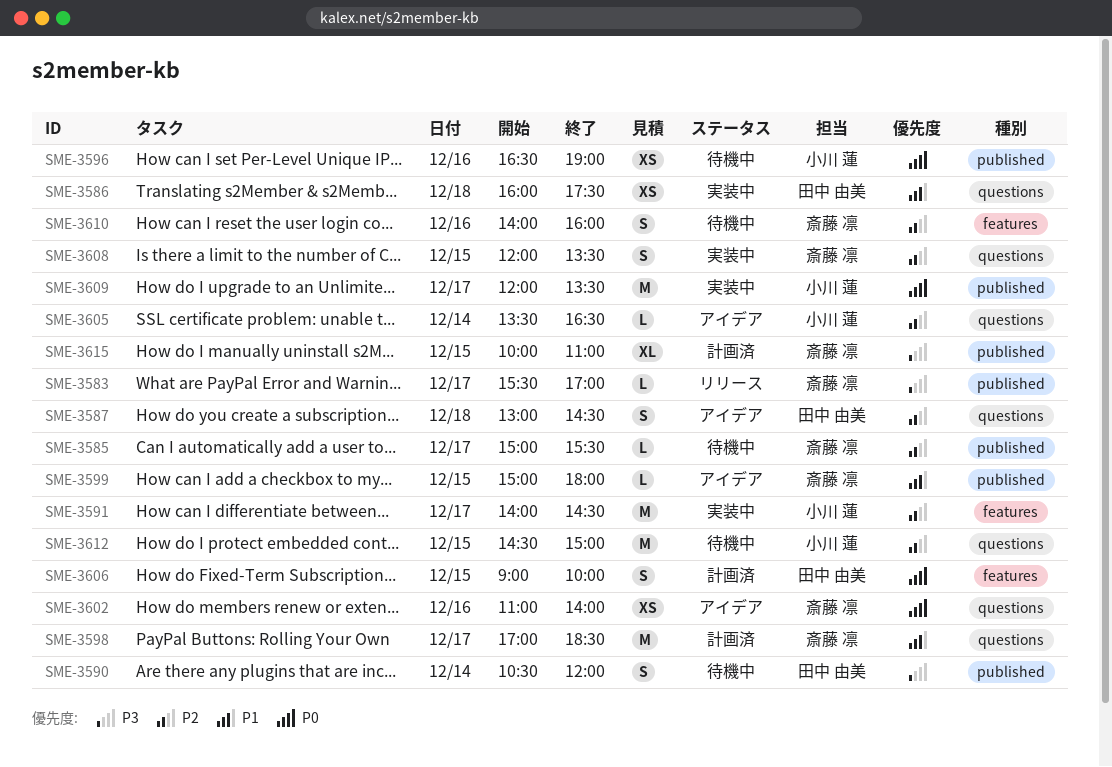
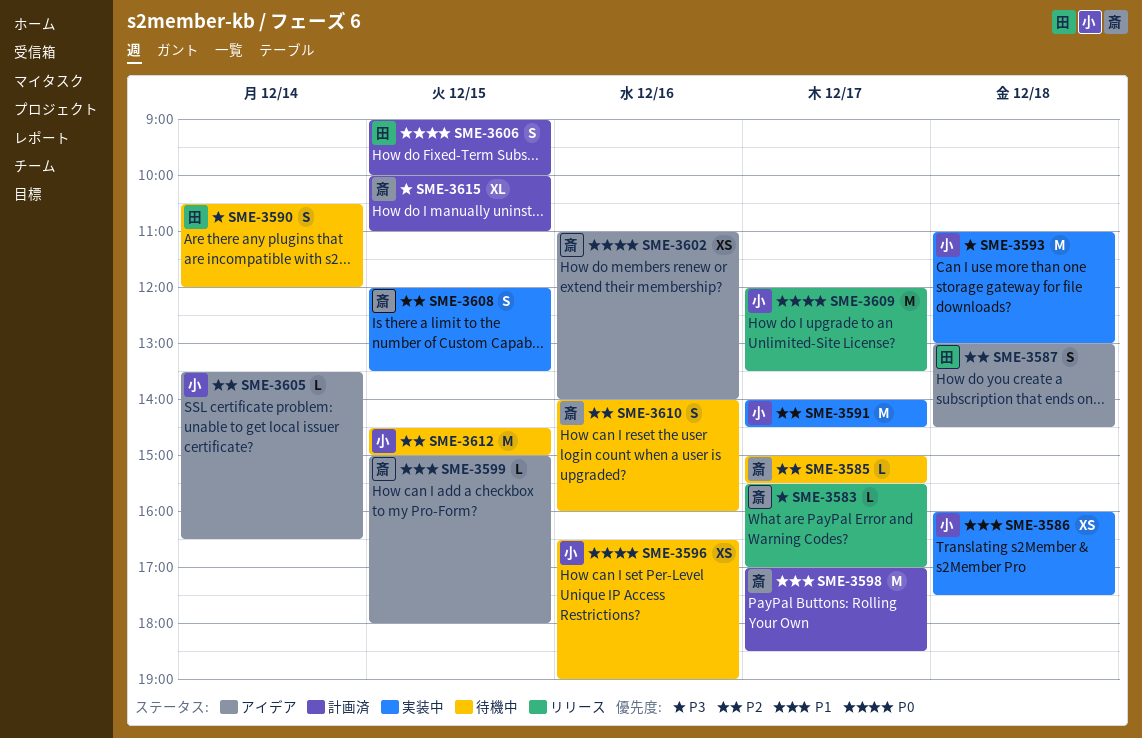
SME-3586, owner: 田中 由美 -> 小川 蓮
SME-3593: none -> present
SME-3609, status: 実装中 -> リリース

